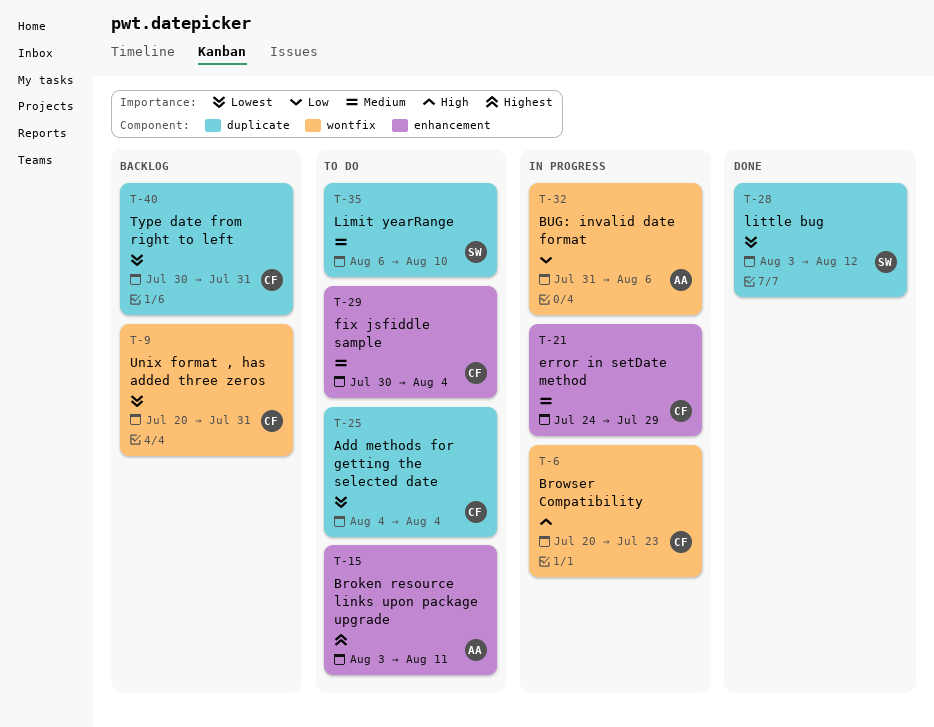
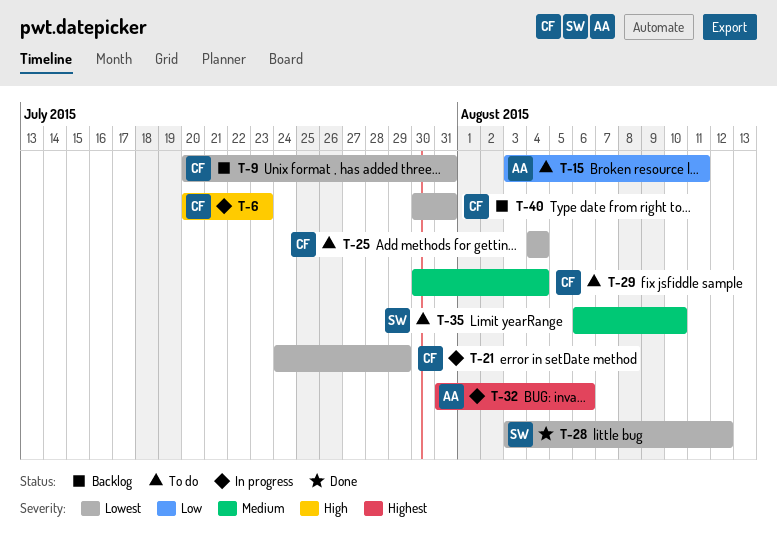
T-15, priority: Highest -> Low
T-21, priority: Medium -> Lowest
T-32, priority: Low -> Highest

